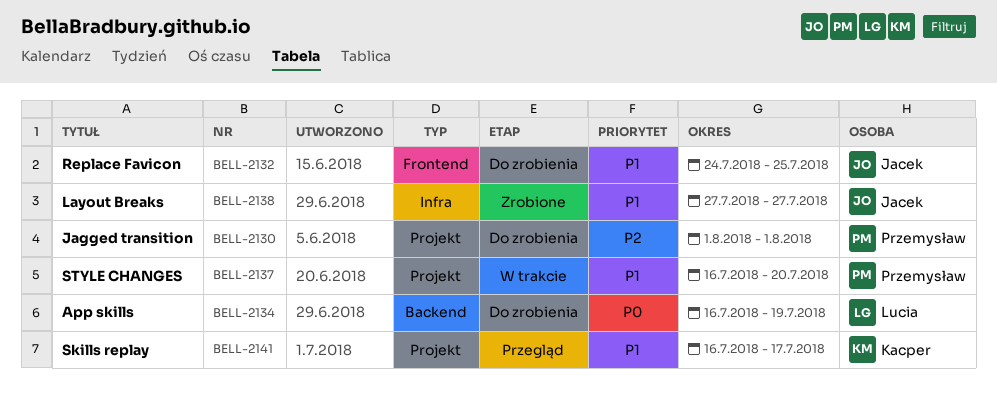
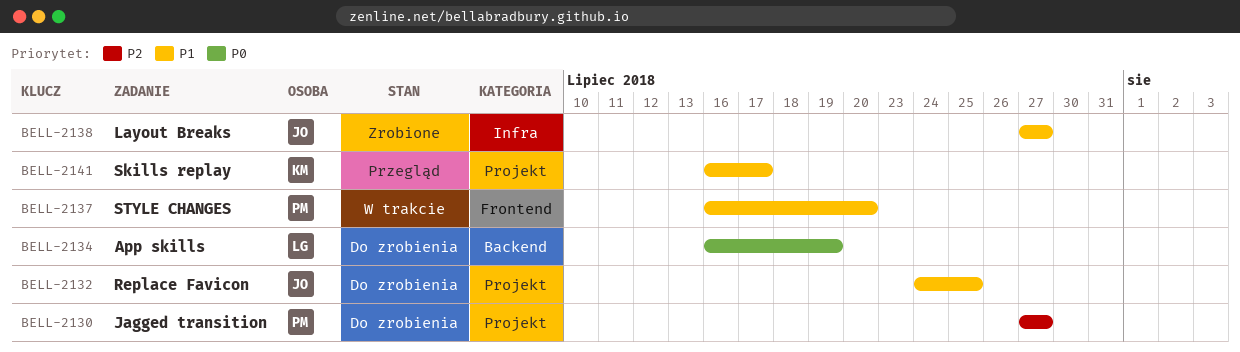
BELL-2130, start: Aug 1 -> Jul 27
BELL-2130, due: Aug 1 -> Jul 27
BELL-2132, label: Frontend -> Projekt
BELL-2137, label: Projekt -> Frontend

